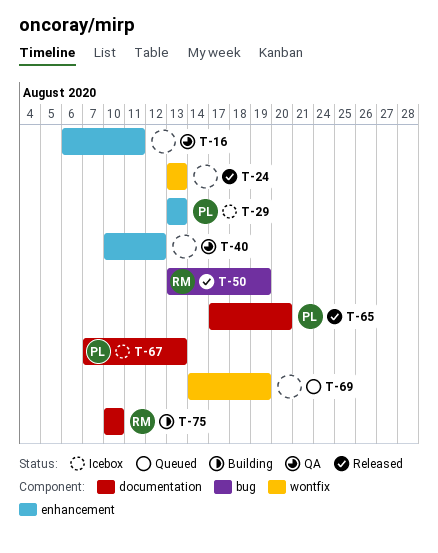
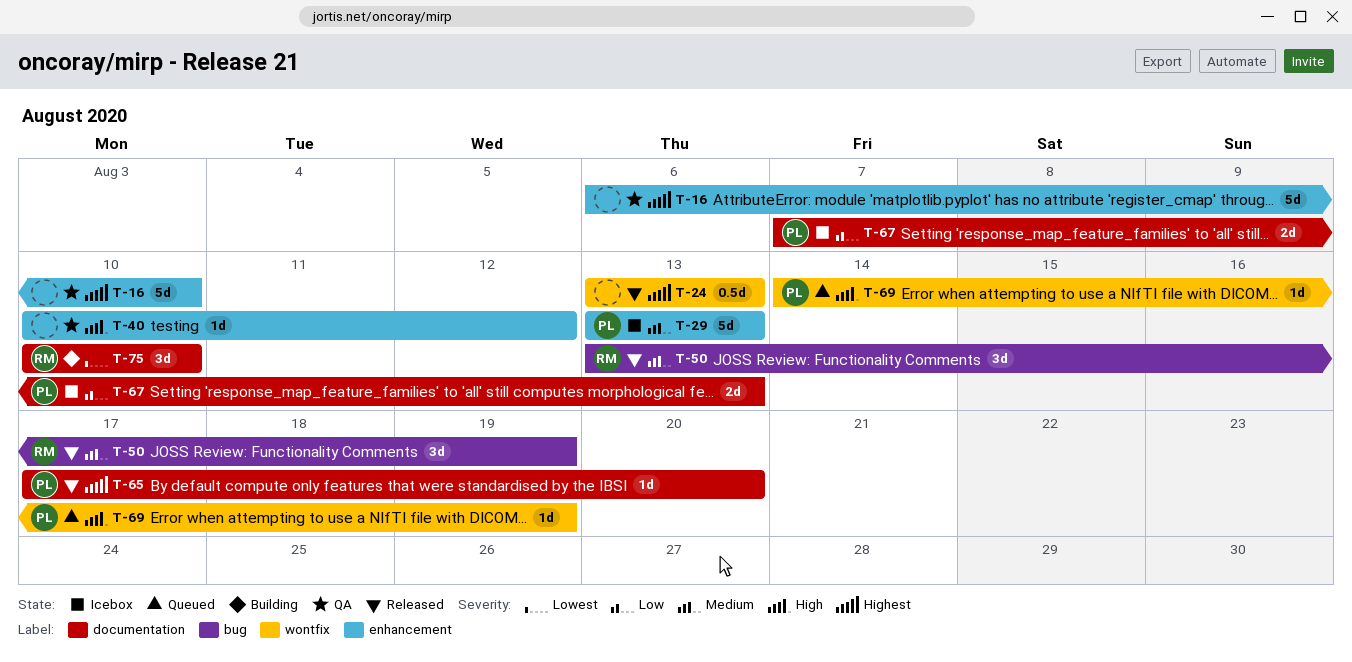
T-16, due: Aug 11 -> Aug 10
T-69, owner: none -> PL

